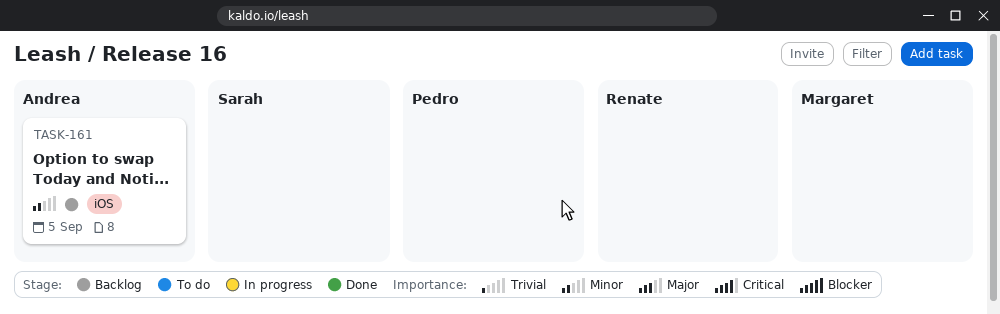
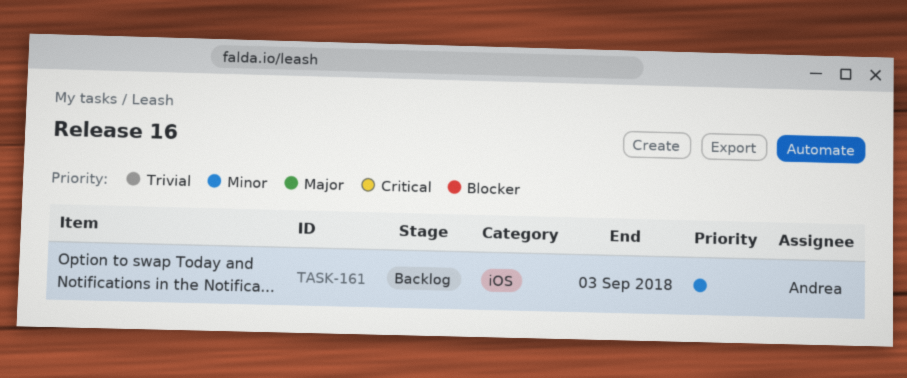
TASK-161, due: Sep 5 -> Sep 3

